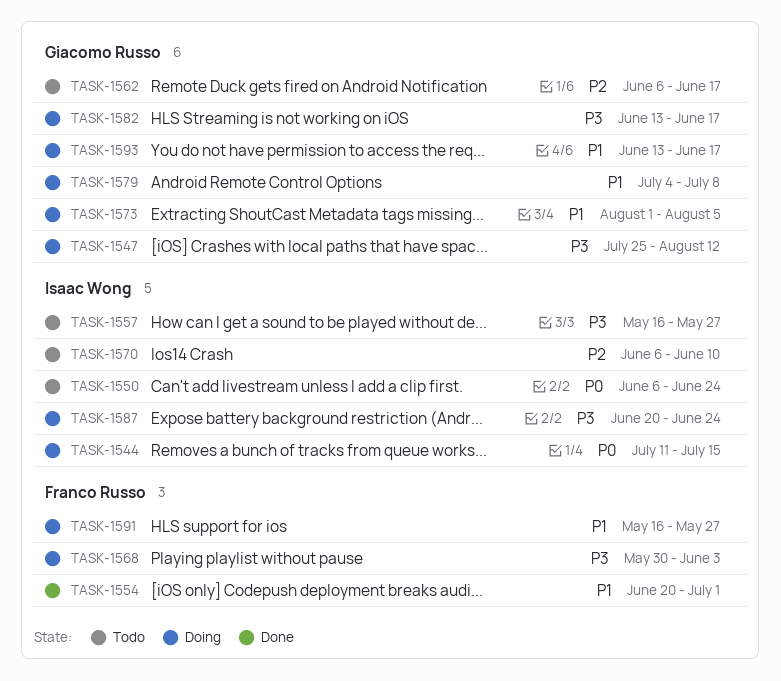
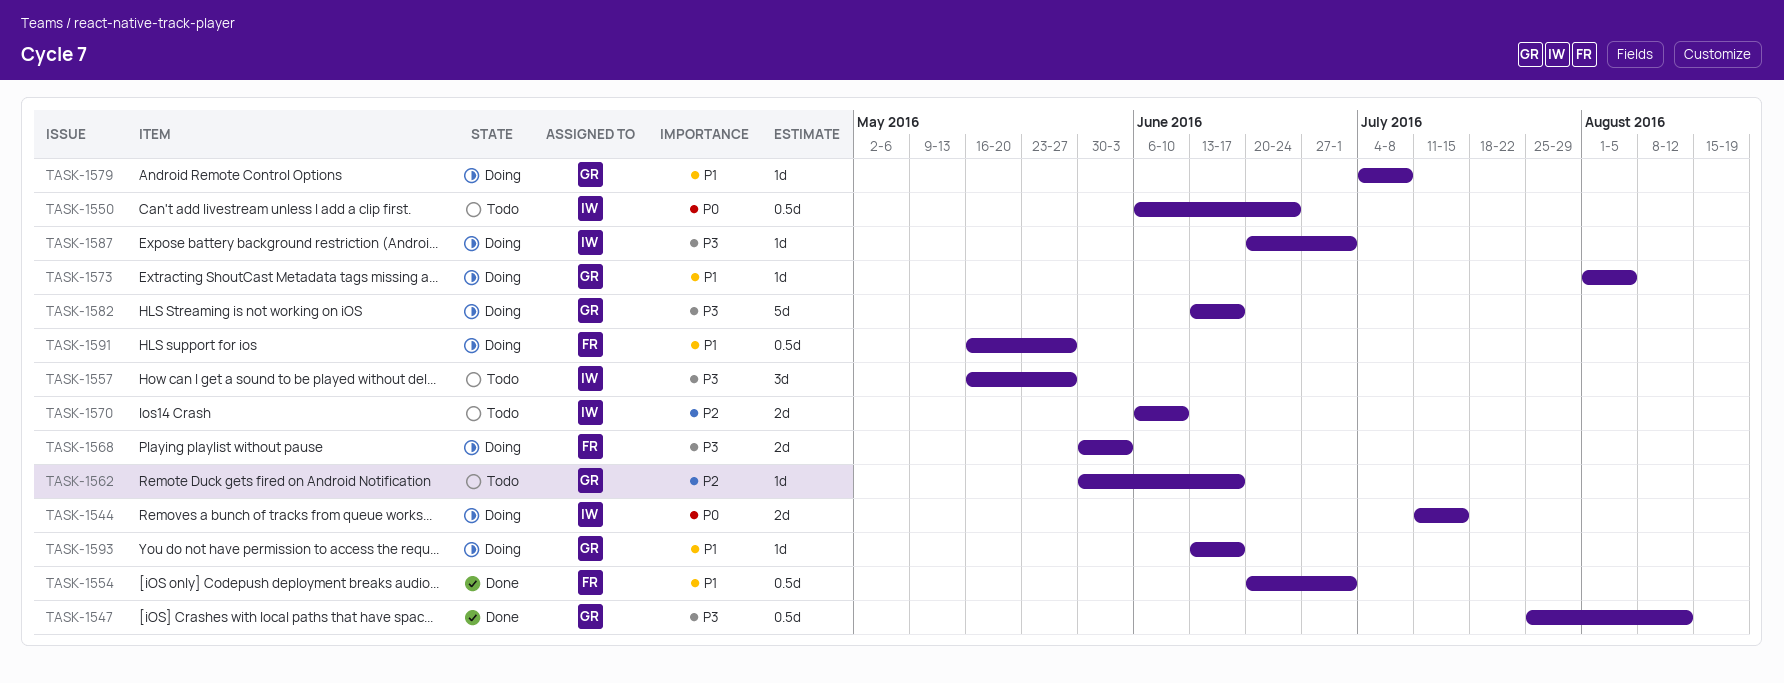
TASK-1547, status: Doing -> Done
TASK-1562, start: Jun 6 -> May 30
TASK-1587, due: Jun 24 -> Jul 1

